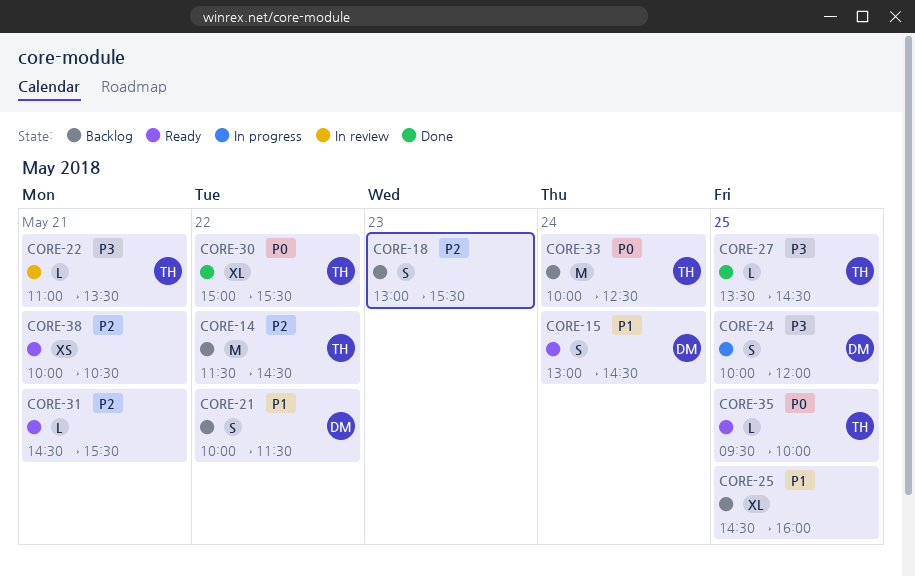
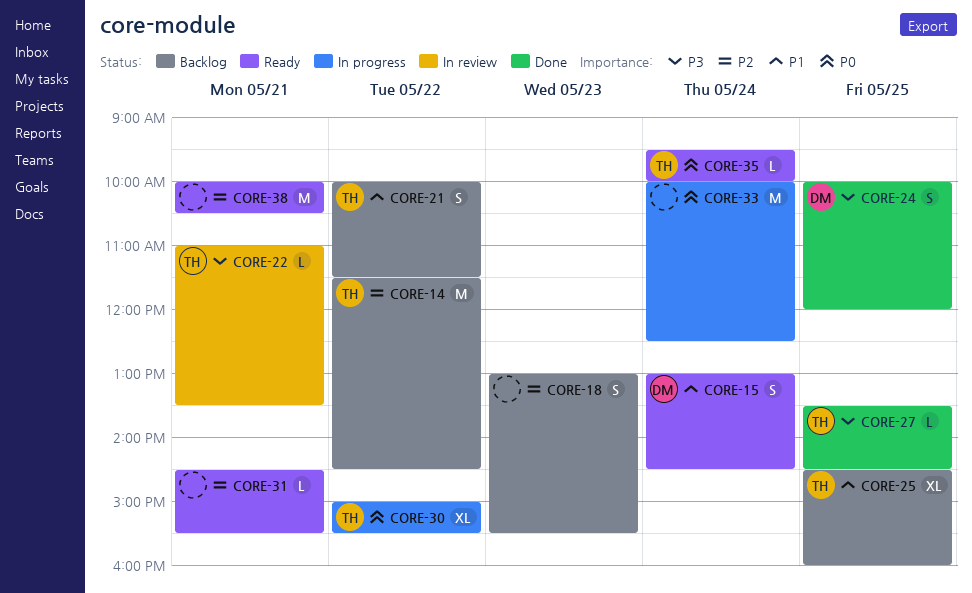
CORE-21, owner: DM -> TH
CORE-24, status: In progress -> Done
CORE-25, owner: none -> TH
CORE-30, status: Done -> In progress
CORE-33, status: Backlog -> In progress
CORE-33, owner: TH -> none
CORE-35, day: May 25 -> May 24
CORE-38, estimate: XS -> M

